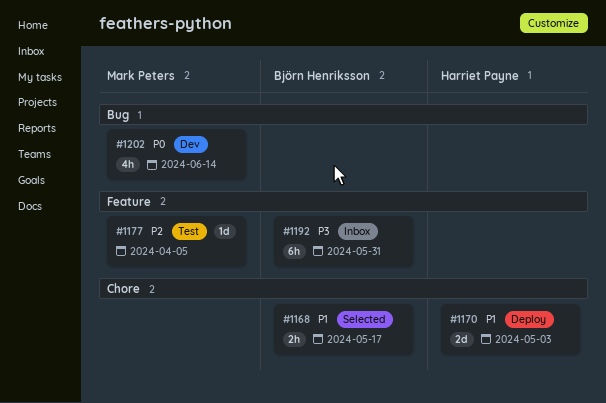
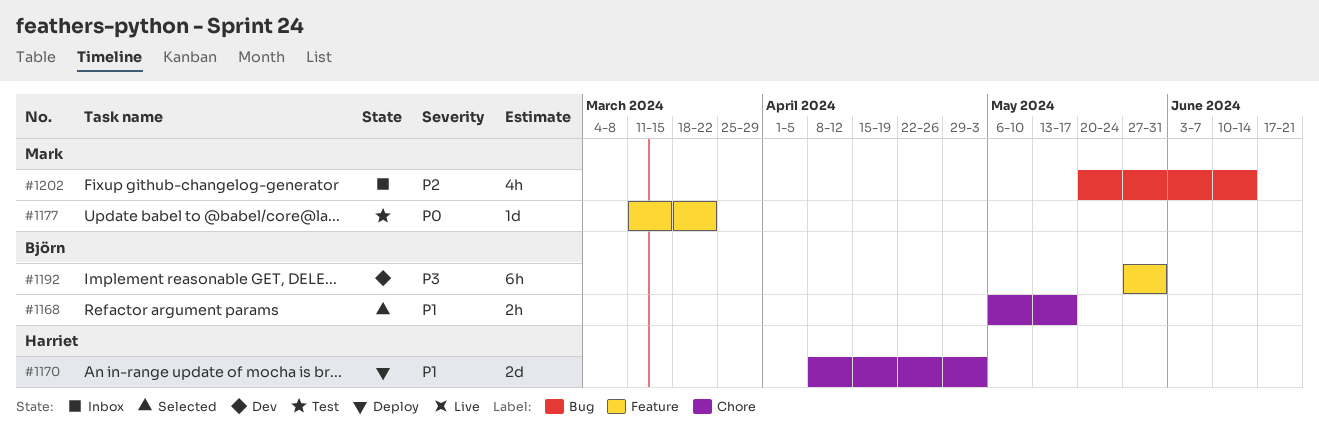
#1177, priority: P2 -> P0
#1177, due: Apr 5 -> Mar 22
#1192, status: Inbox -> Dev
#1202, status: Dev -> Inbox
#1202, priority: P0 -> P2

